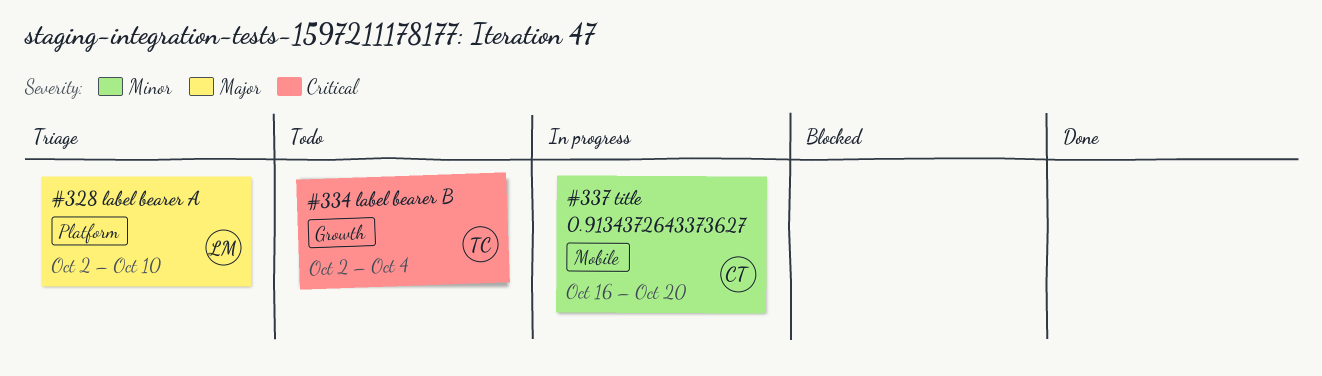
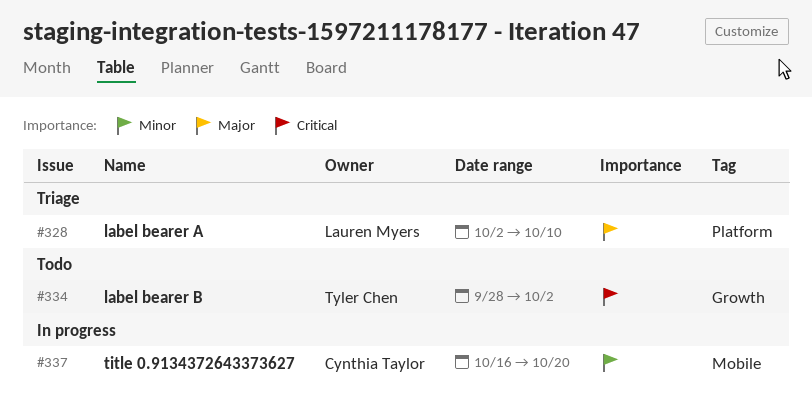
#334, start: Oct 2 -> Sep 28
#334, due: Oct 4 -> Oct 2

